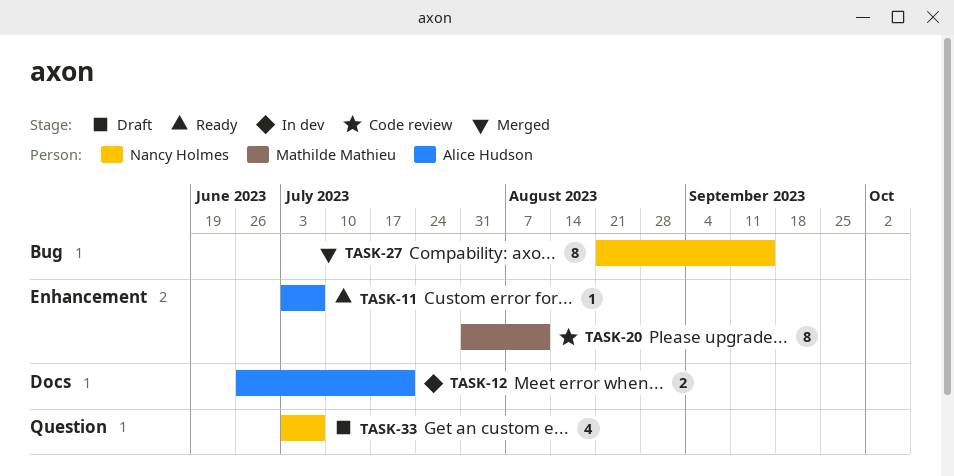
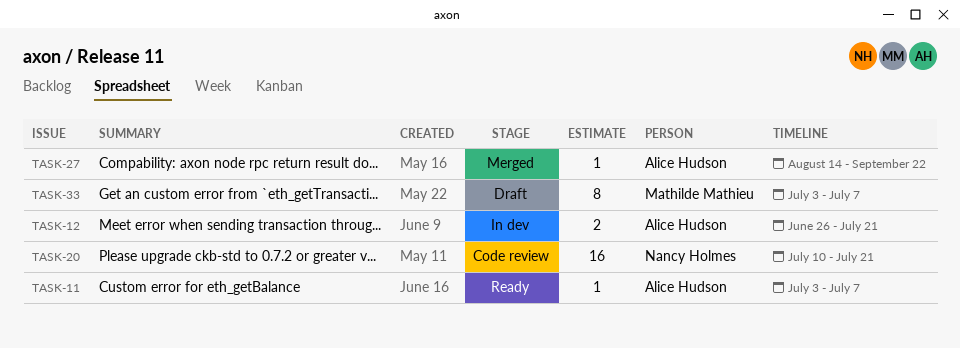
TASK-20, owner: Mathilde Mathieu -> Nancy Holmes
TASK-20, estimate: 8 -> 16
TASK-20, start: Jul 31 -> Jul 10
TASK-20, due: Aug 11 -> Jul 21
TASK-27, owner: Nancy Holmes -> Alice Hudson
TASK-27, estimate: 8 -> 1
TASK-27, start: Aug 21 -> Aug 14
TASK-27, due: Sep 15 -> Sep 22
TASK-33, owner: Nancy Holmes -> Mathilde Mathieu
TASK-33, estimate: 4 -> 8

